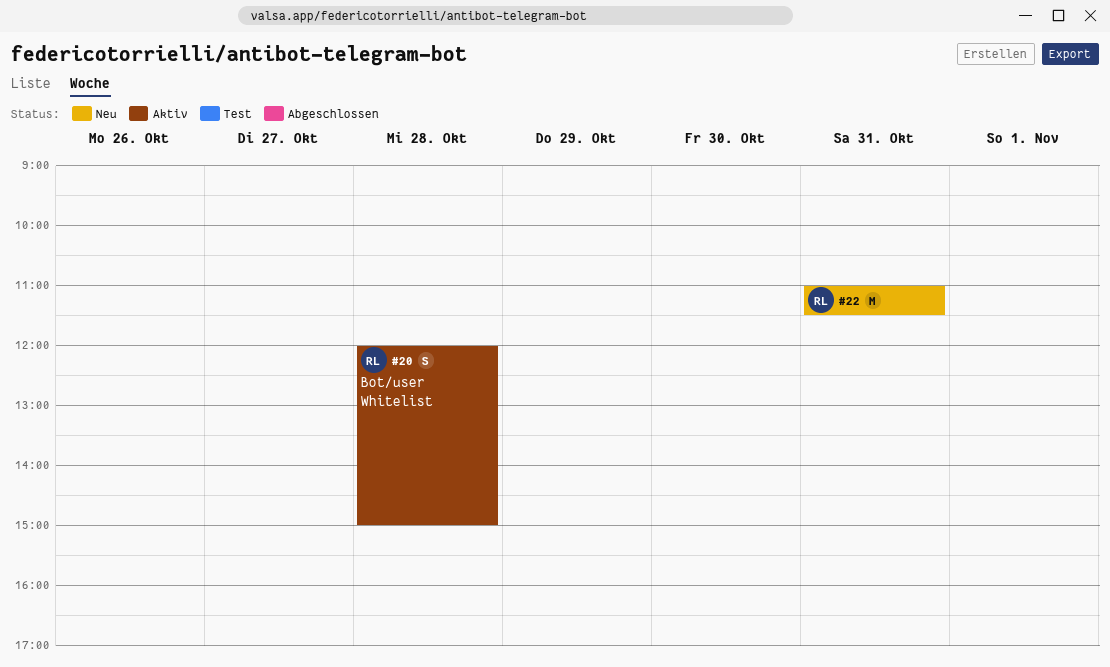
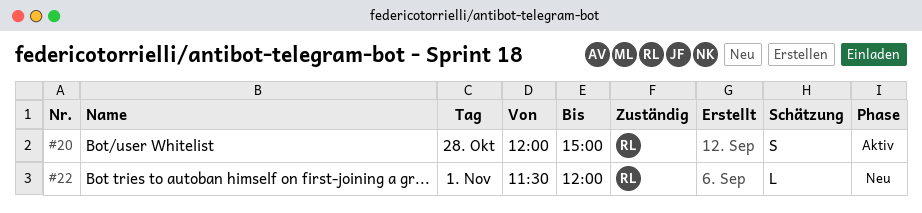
#22, estimate: M -> L
#22, day: Oct 31 -> Nov 1
#22, begins: 11:00 -> 11:30
#22, ends: 11:30 -> 12:00

